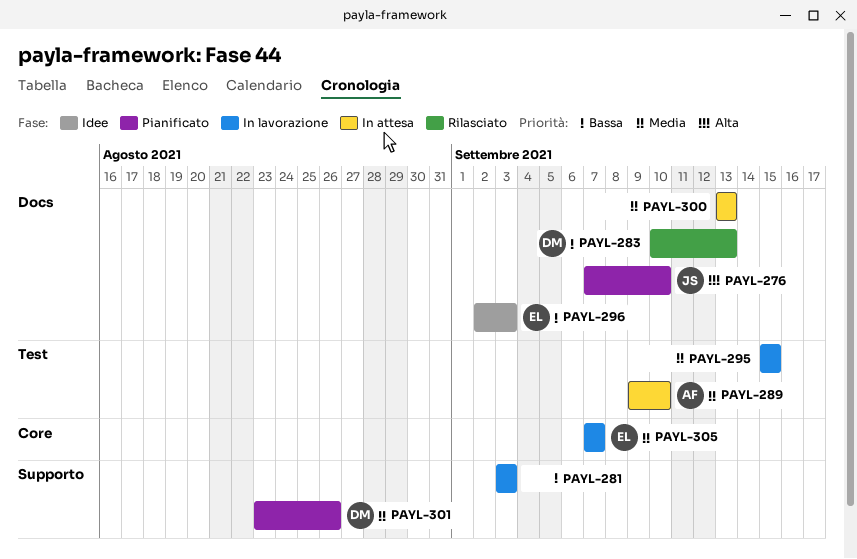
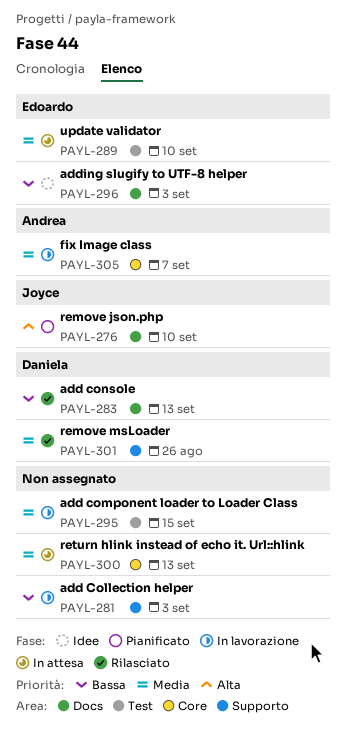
PAYL-289, owner: Andrea -> Edoardo
PAYL-300, label: Docs -> Core
PAYL-301, status: Pianificato -> Rilasciato
PAYL-305, owner: Edoardo -> Andrea

